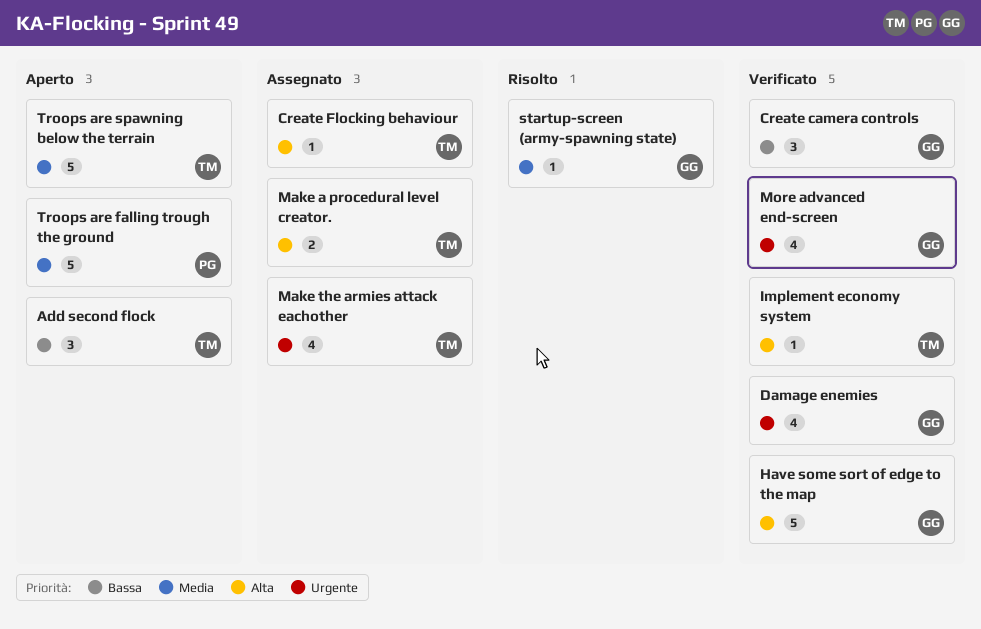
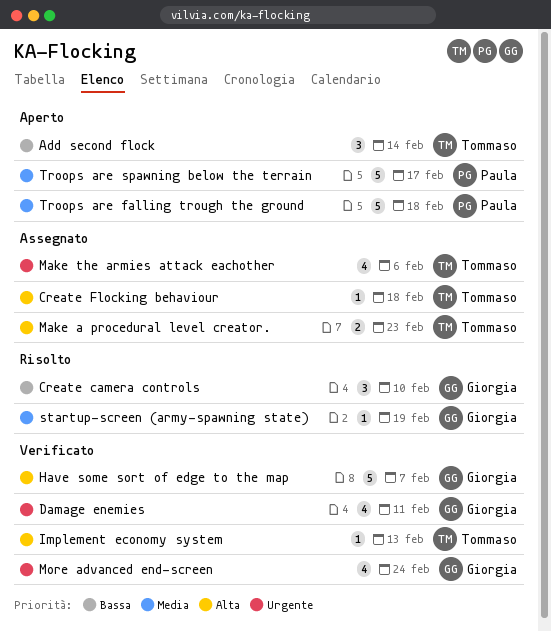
Create camera controls, status: Verificato -> Risolto
Troops are spawning below the terrain, owner: Tommaso -> Paula

